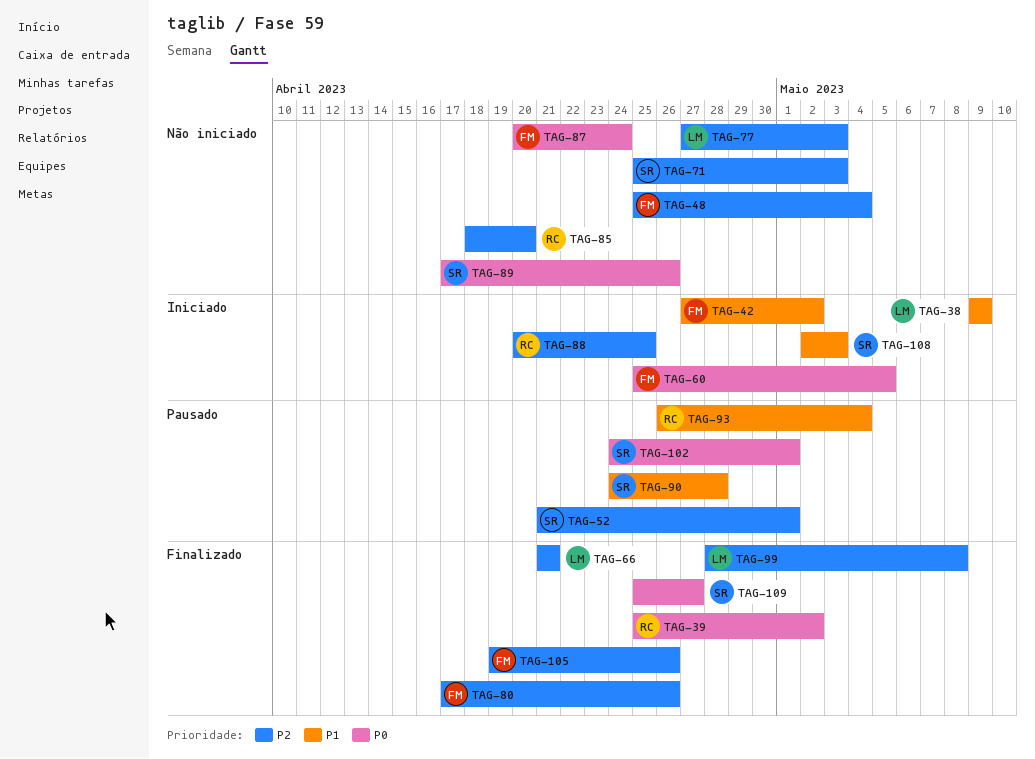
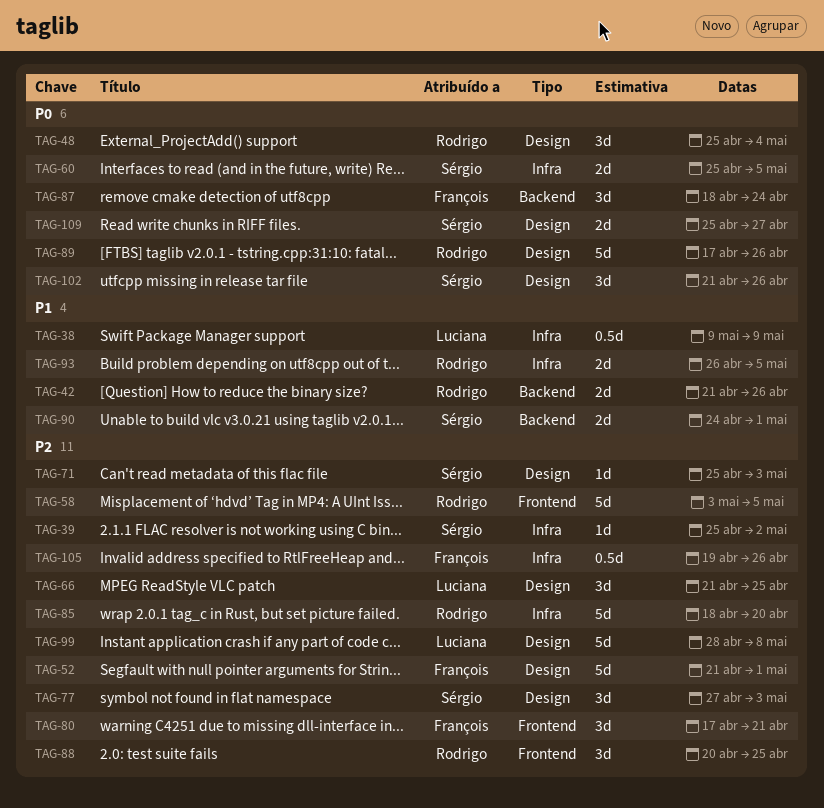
TAG-39, owner: Rodrigo -> Sérgio
TAG-39, priority: P0 -> P2
TAG-42, owner: François -> Rodrigo
TAG-42, start: Apr 27 -> Apr 21
TAG-42, due: May 2 -> Apr 26
TAG-48, owner: François -> Rodrigo
TAG-48, priority: P2 -> P0
TAG-52, owner: Sérgio -> François
TAG-58: none -> present
TAG-60, owner: François -> Sérgio
TAG-66, due: Apr 21 -> Apr 25
TAG-77, owner: Luciana -> Sérgio
TAG-80, due: Apr 26 -> Apr 21
TAG-87, start: Apr 20 -> Apr 18
TAG-89, owner: Sérgio -> Rodrigo
TAG-90, due: Apr 28 -> May 1
TAG-93, due: May 4 -> May 5
TAG-102, start: Apr 24 -> Apr 21
TAG-102, due: May 1 -> Apr 26
TAG-108: present -> none

